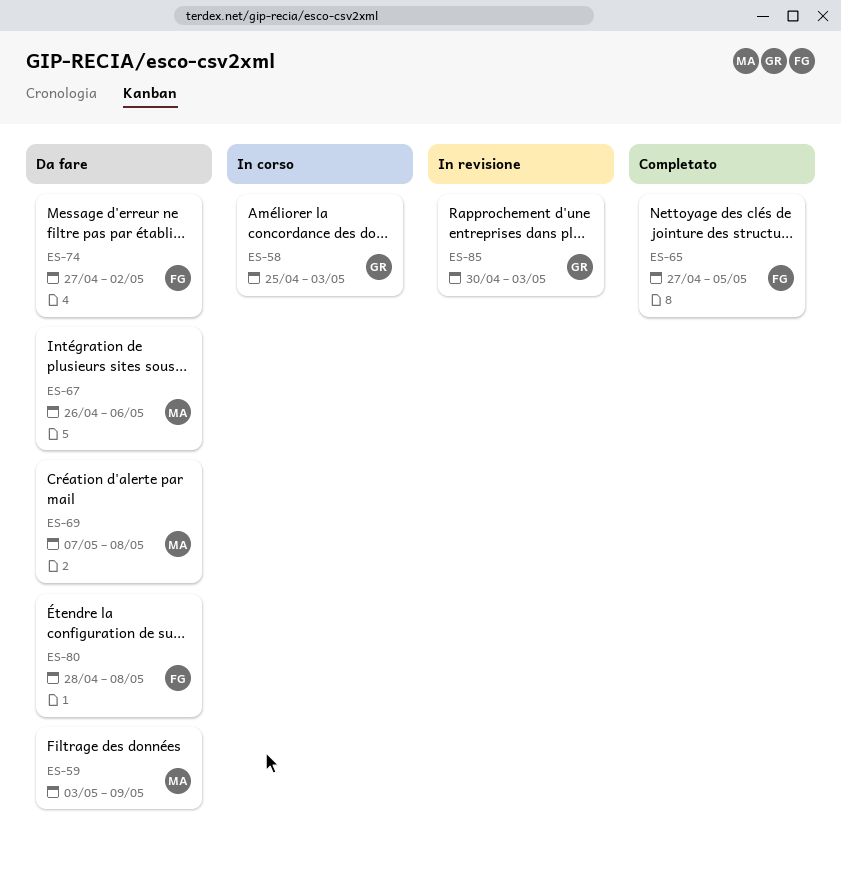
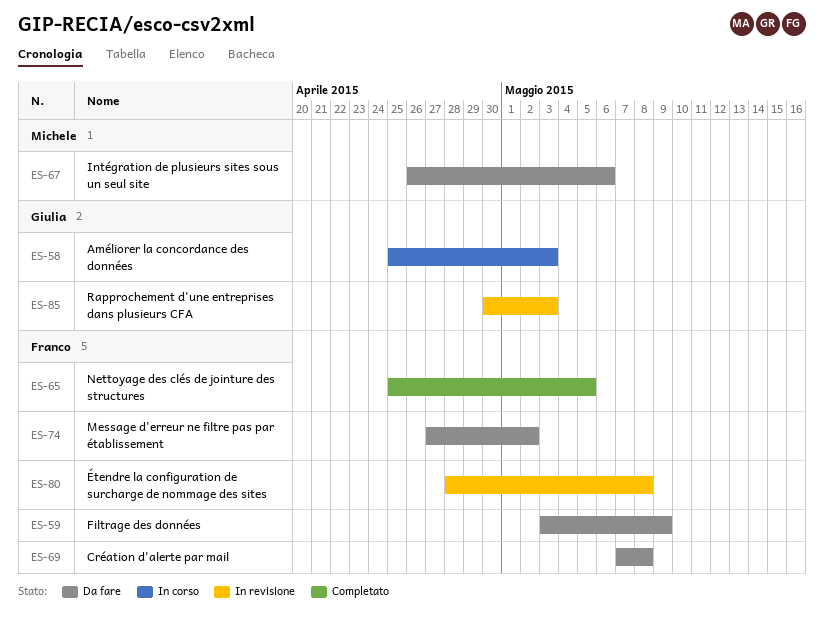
ES-59, owner: Michele -> Franco
ES-65, start: Apr 27 -> Apr 25
ES-69, owner: Michele -> Franco
ES-80, status: Da fare -> In revisione

